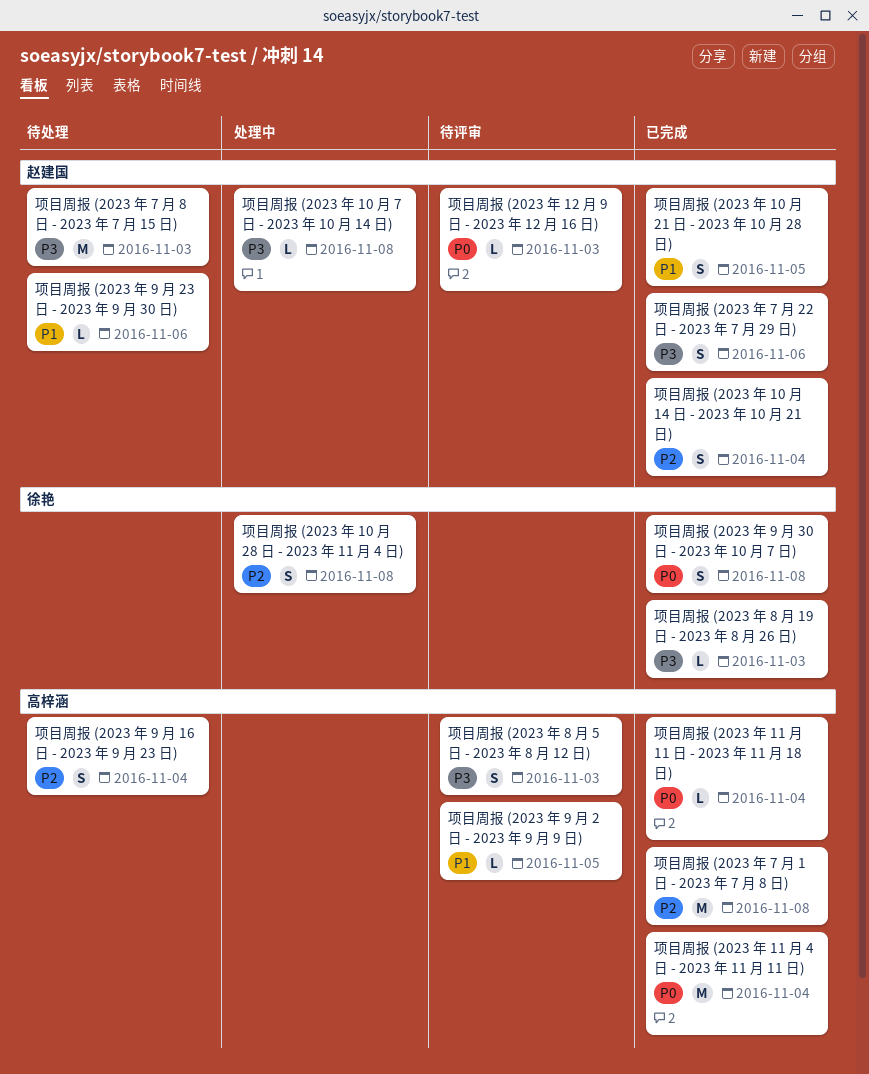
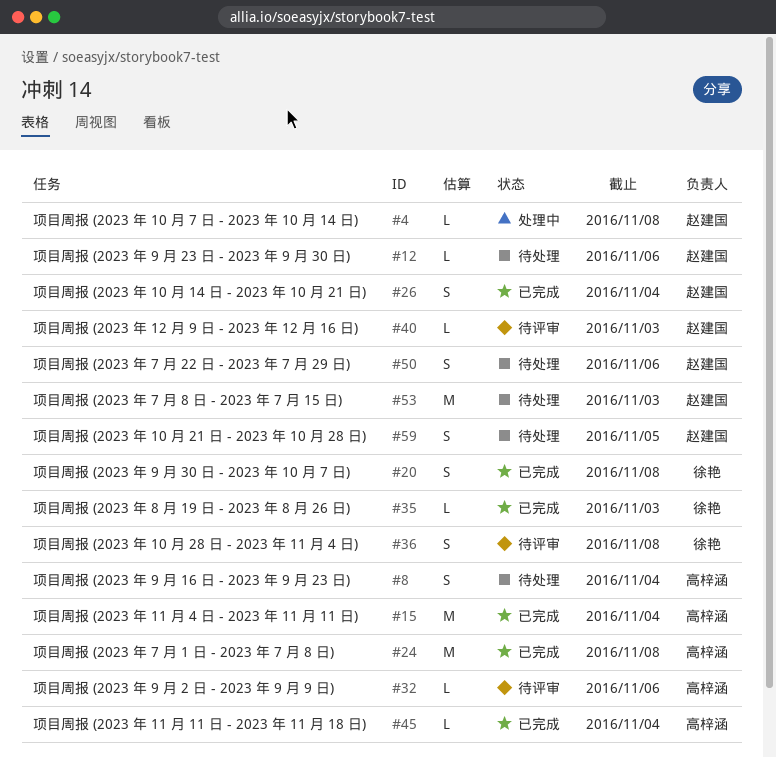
项目周报 (2023 年 10 月 21 日 - 2023 年 10 月 28 日), status: 已完成 -> 待处理
项目周报 (2023 年 10 月 28 日 - 2023 年 11 月 4 日), status: 处理中 -> 待评审
项目周报 (2023 年 7 月 22 日 - 2023 年 7 月 29 日), status: 已完成 -> 待处理
项目周报 (2023 年 8 月 5 日 - 2023 年 8 月 12 日): present -> none
项目周报 (2023 年 9 月 2 日 - 2023 年 9 月 9 日), due: Nov 5 -> Nov 6

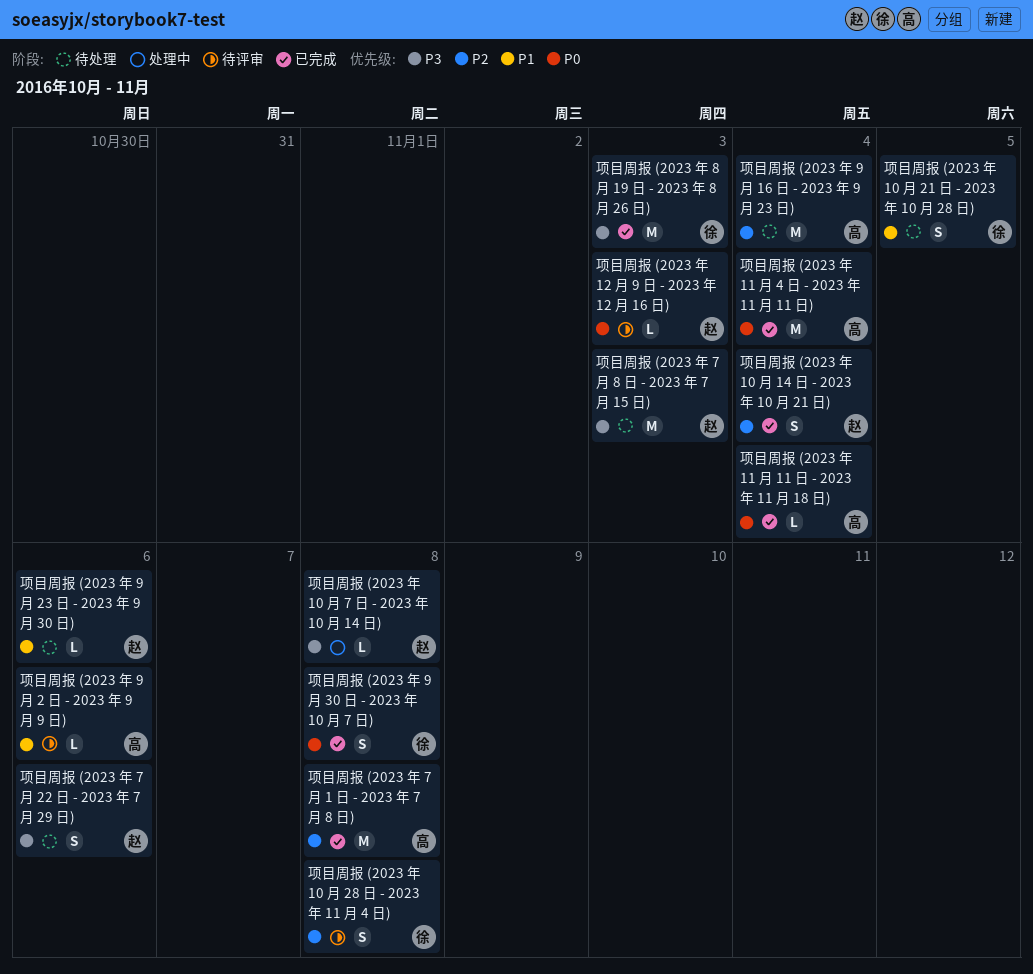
项目周报 (2023 年 10 月 21 日 - 2023 年 10 月 28 日), owner: 赵建国 -> 徐艳
项目周报 (2023 年 8 月 19 日 - 2023 年 8 月 26 日), estimate: L -> M
项目周报 (2023 年 9 月 16 日 - 2023 年 9 月 23 日), estimate: S -> M

